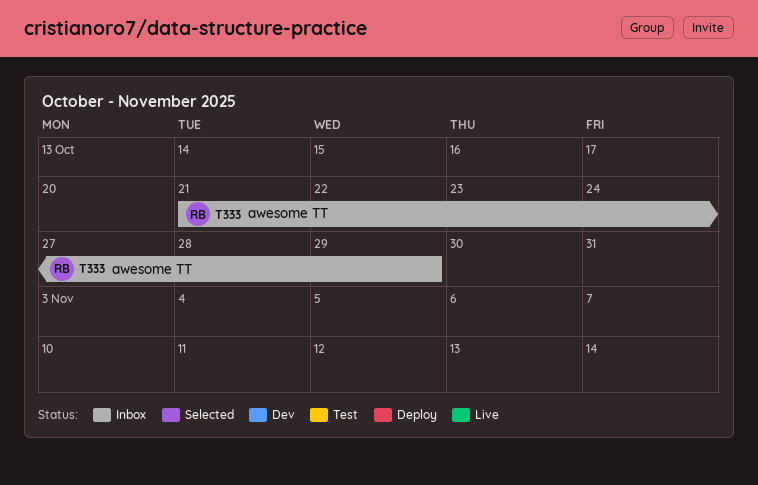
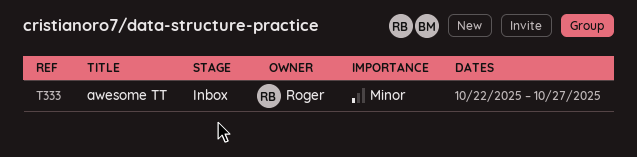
T333, start: Oct 21 -> Oct 22
T333, due: Oct 29 -> Oct 27

